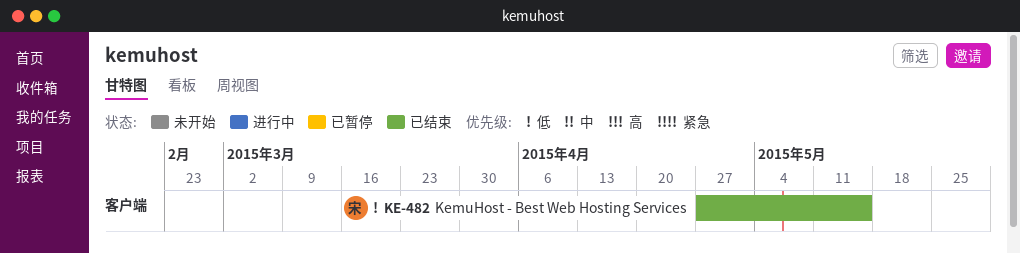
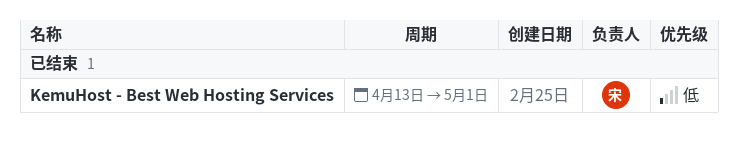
KemuHost - Best Web Hosting Services, start: Apr 27 -> Apr 13
KemuHost - Best Web Hosting Services, due: May 15 -> May 1

